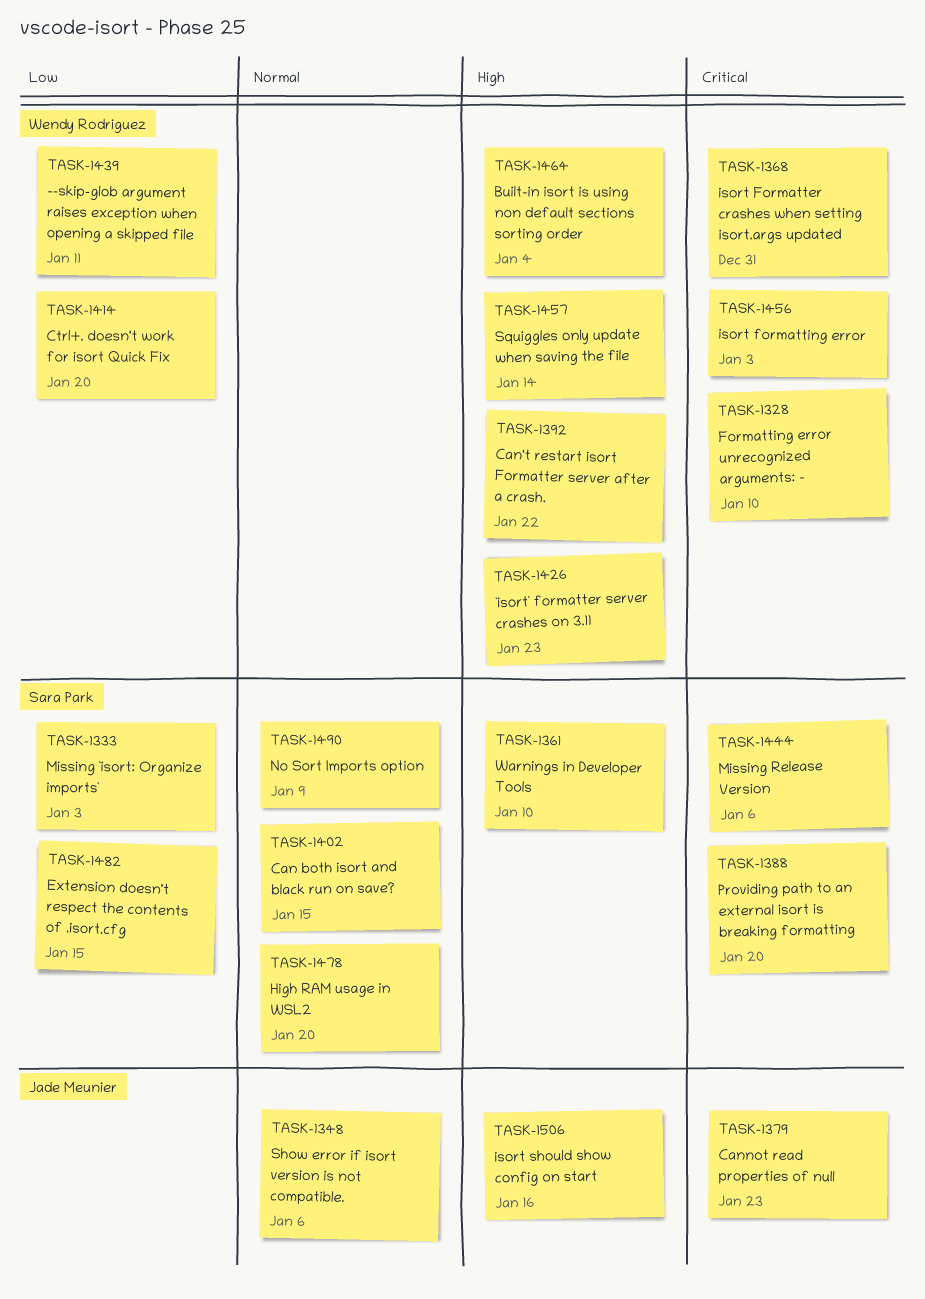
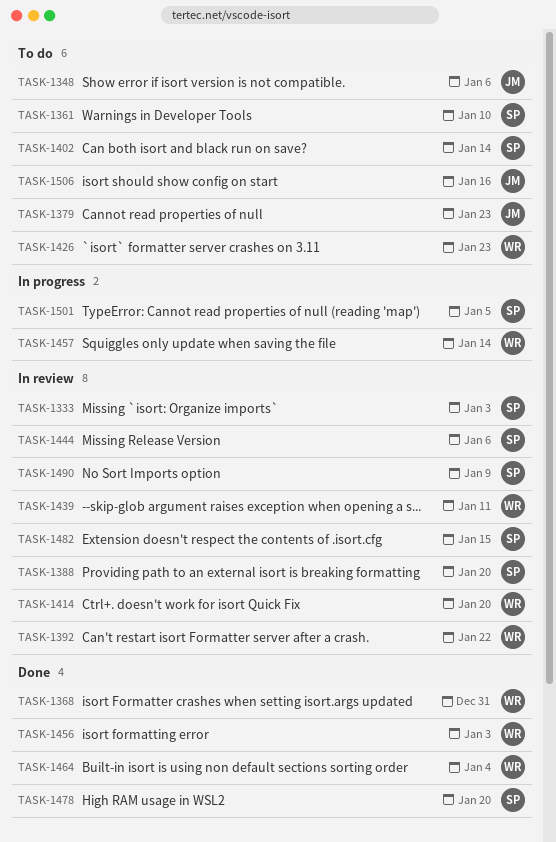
TASK-1328: present -> none
TASK-1402, due: Jan 15 -> Jan 14
TASK-1501: none -> present

